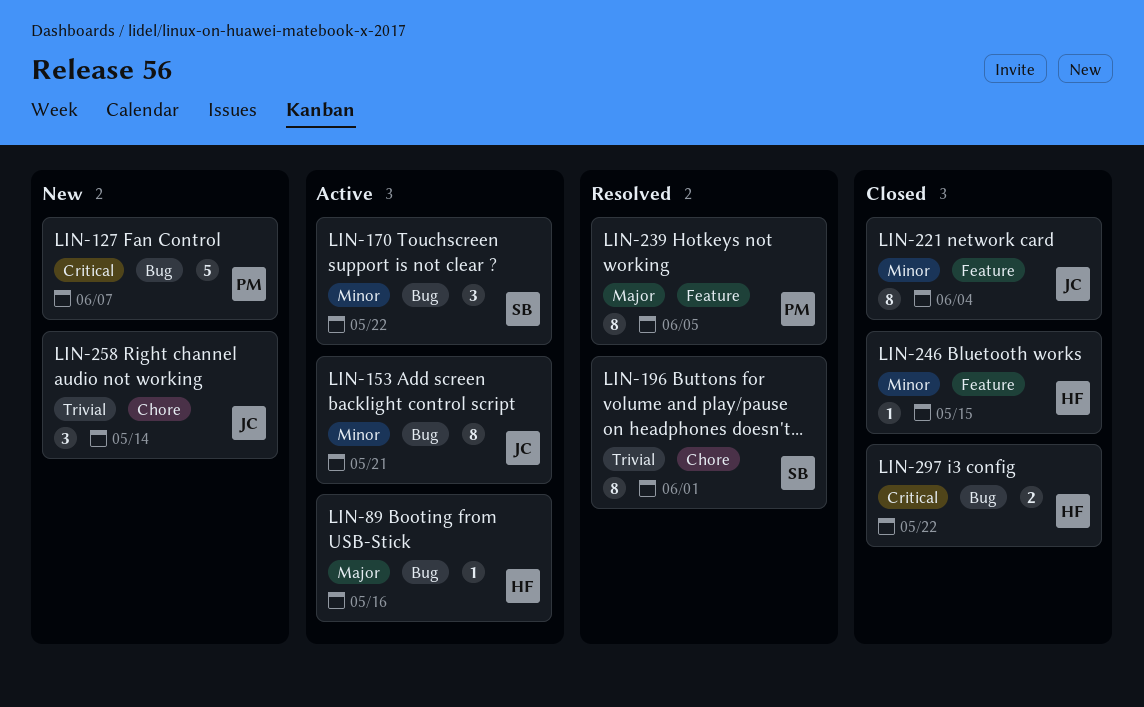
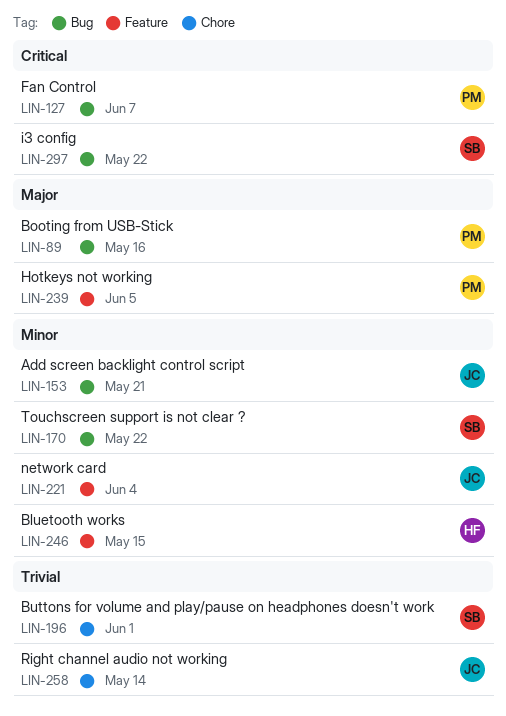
LIN-89, owner: HF -> PM
LIN-297, owner: HF -> SB

